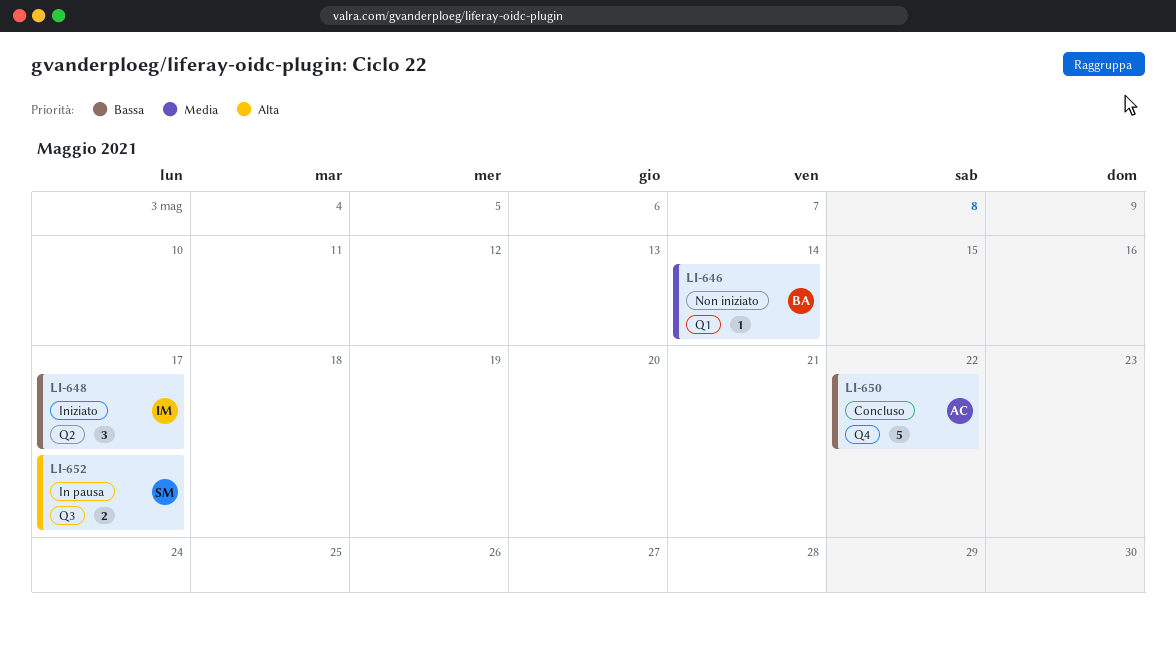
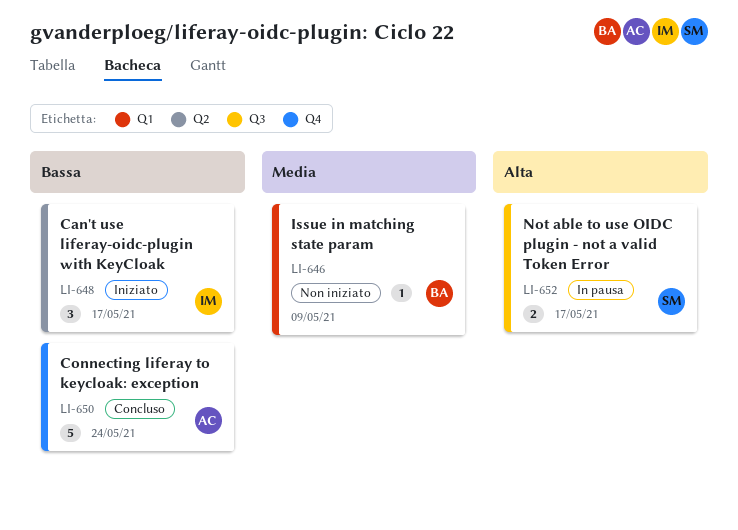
LI-646, due: May 14 -> May 9
LI-650, due: May 22 -> May 24

